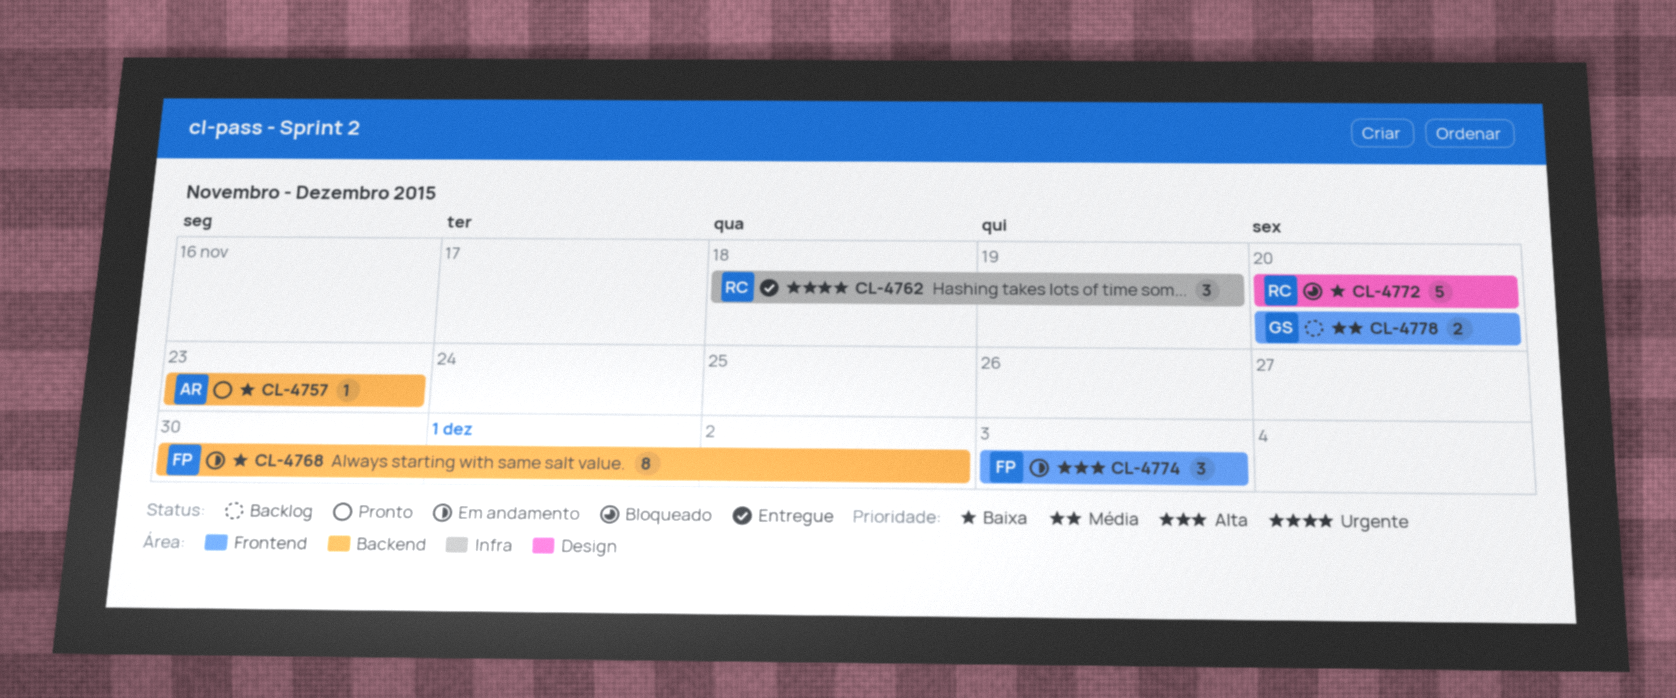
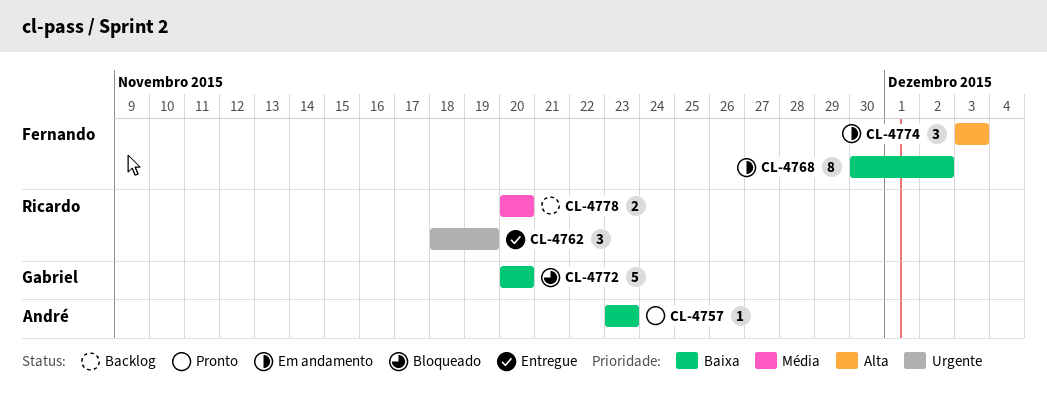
CL-4772, owner: Ricardo -> Gabriel
CL-4778, owner: Gabriel -> Ricardo

